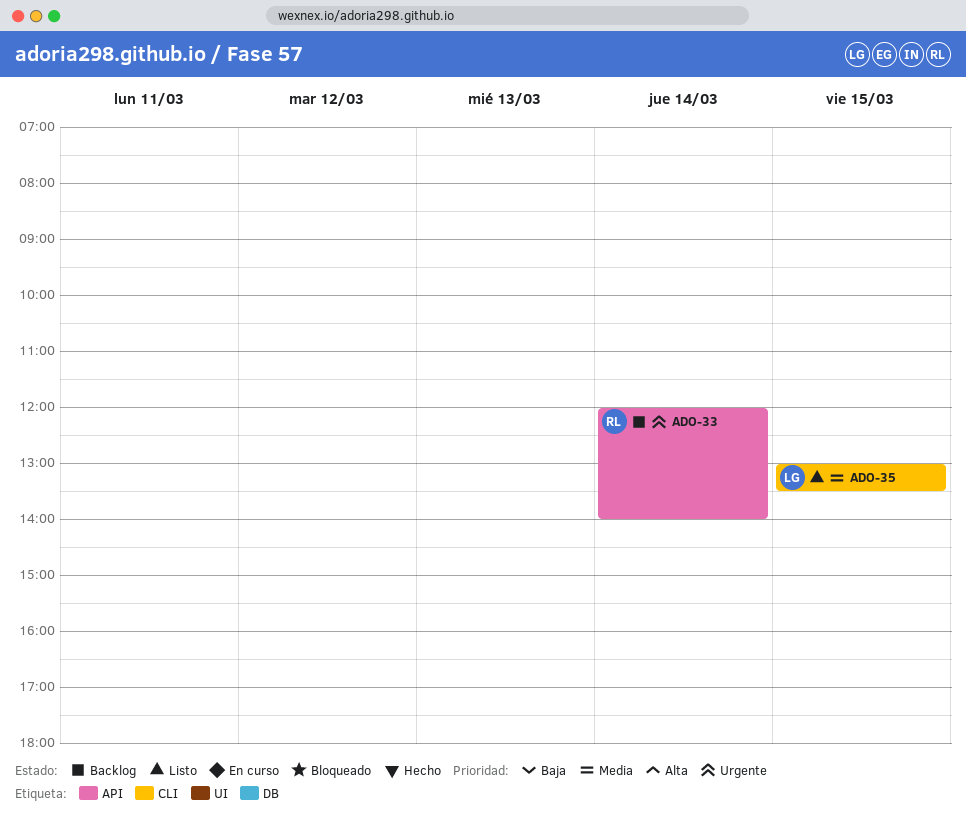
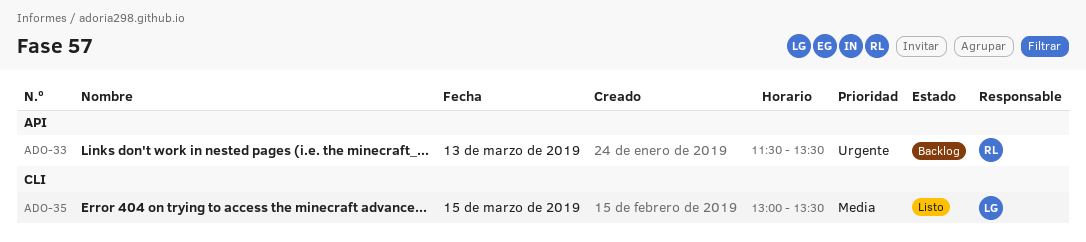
ADO-33, day: Mar 14 -> Mar 13
ADO-33, begins: 12:00 -> 11:30
ADO-33, ends: 14:00 -> 13:30

